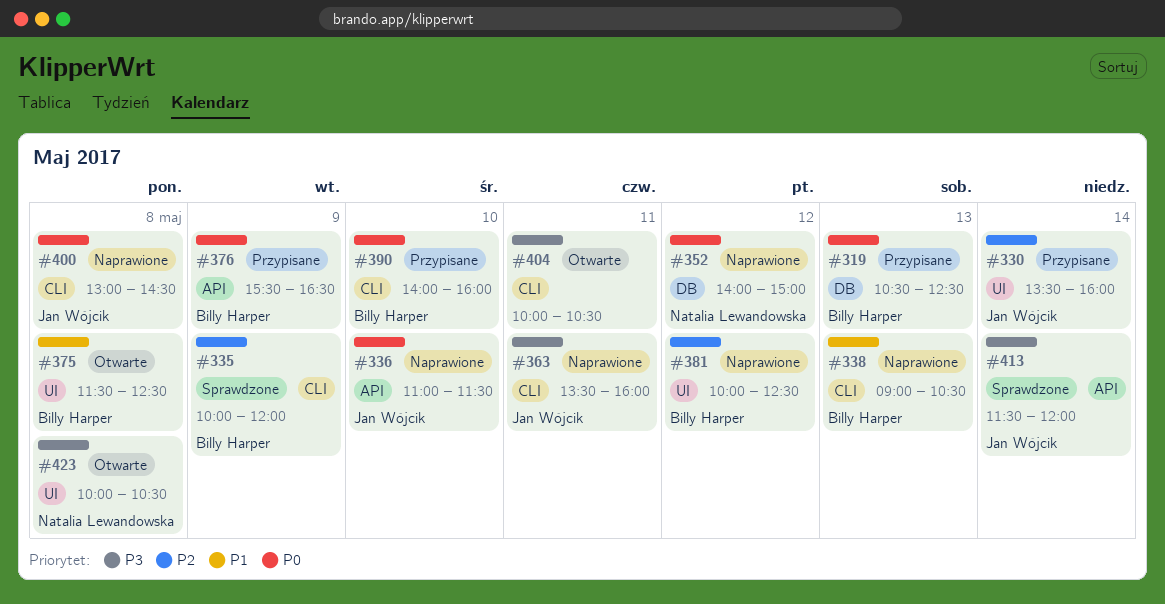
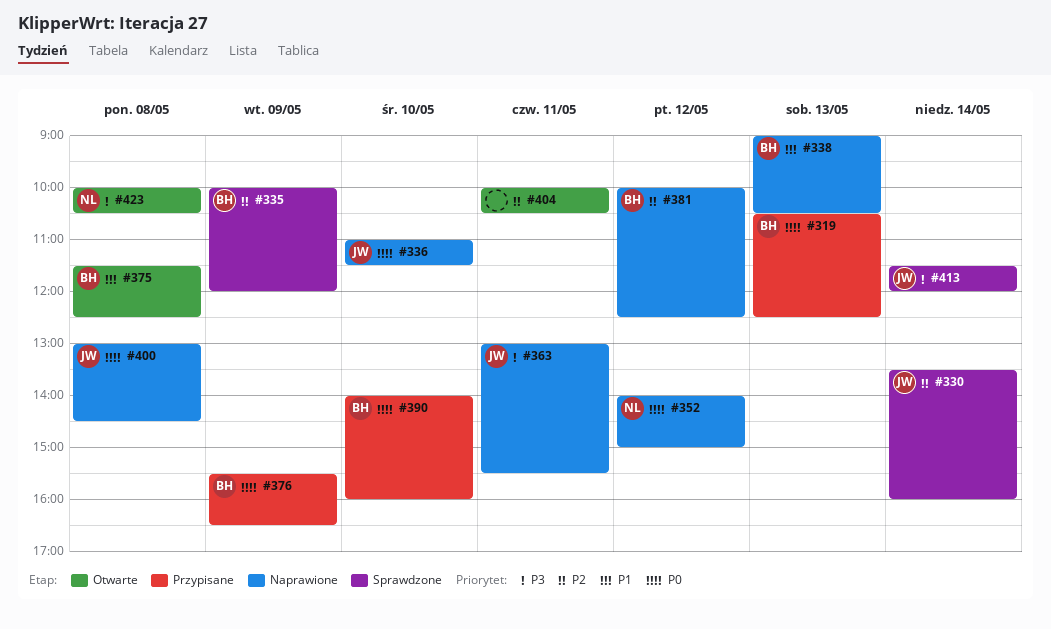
#330, status: Przypisane -> Sprawdzone
#363, begins: 13:30 -> 13:00
#363, ends: 16:00 -> 15:30
#404, priority: P3 -> P2

